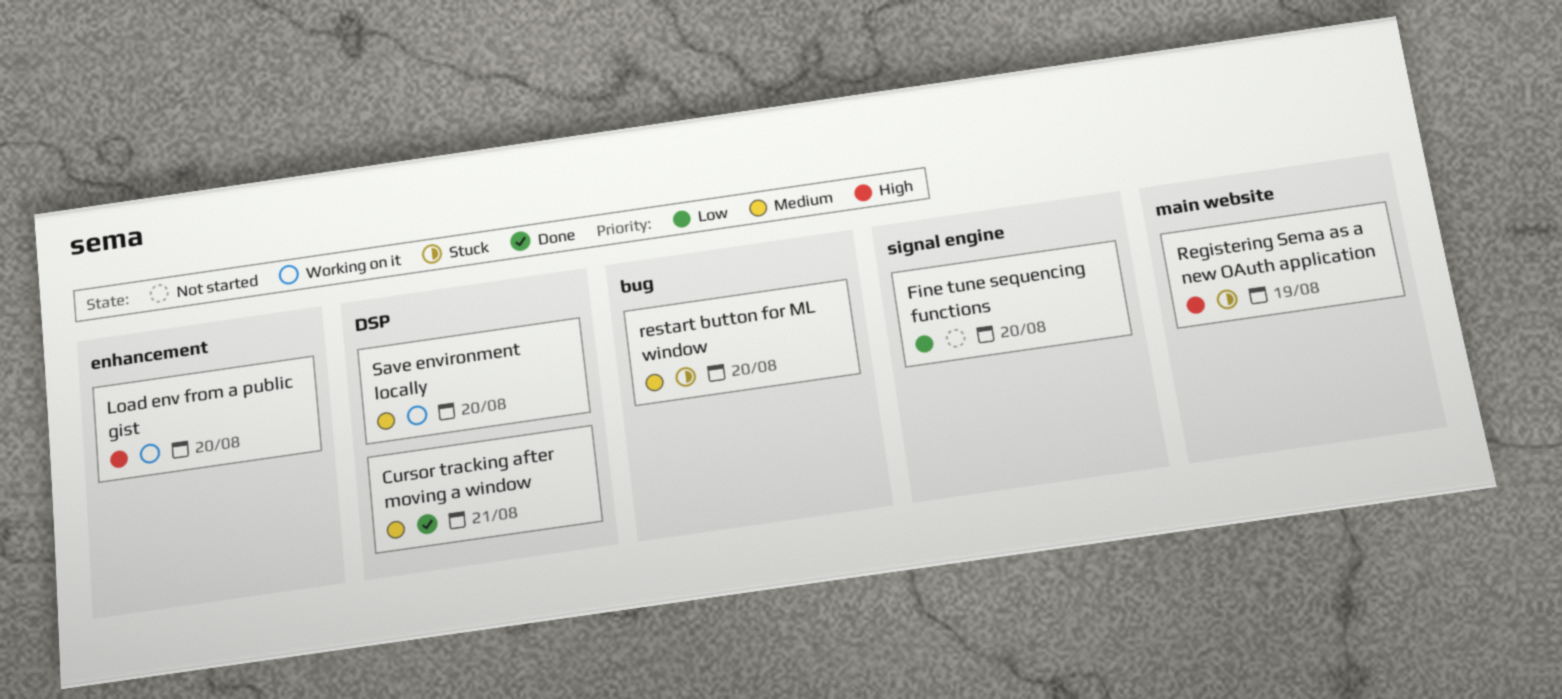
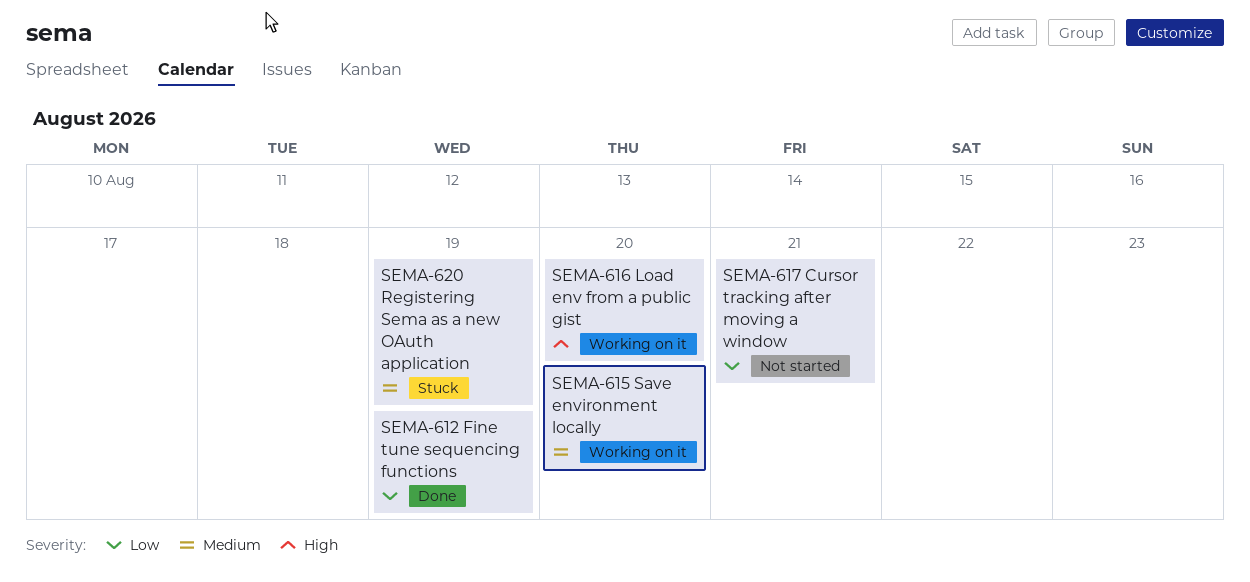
Cursor tracking after moving a window, status: Done -> Not started
Cursor tracking after moving a window, priority: Medium -> Low
Fine tune sequencing functions, status: Not started -> Done
Fine tune sequencing functions, due: Aug 20 -> Aug 19
Registering Sema as a new OAuth application, priority: High -> Medium
restart button for ML window: present -> none

